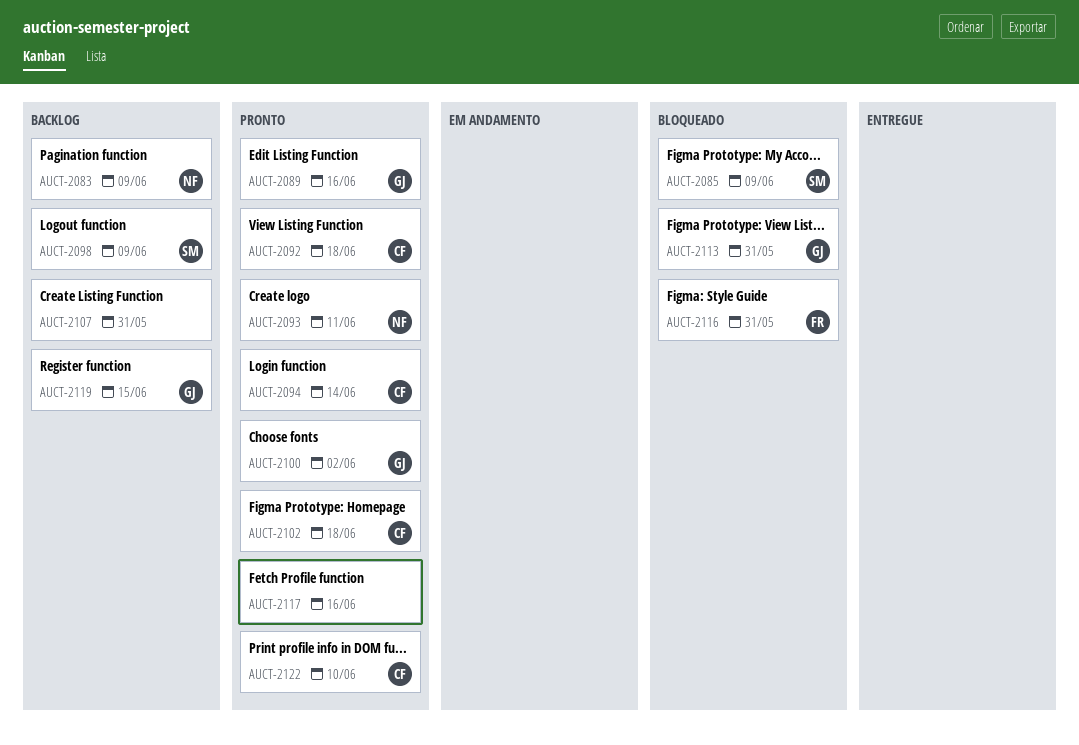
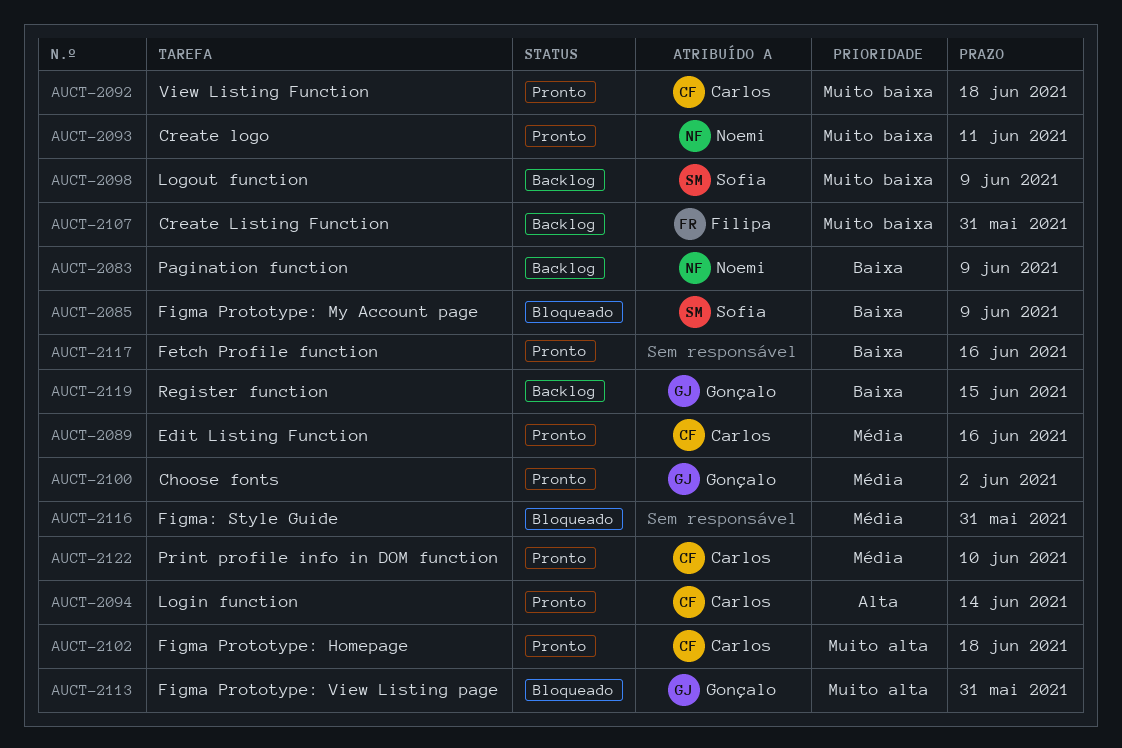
AUCT-2089, owner: Gonçalo -> Carlos
AUCT-2107, owner: none -> Filipa
AUCT-2116, owner: Filipa -> none

